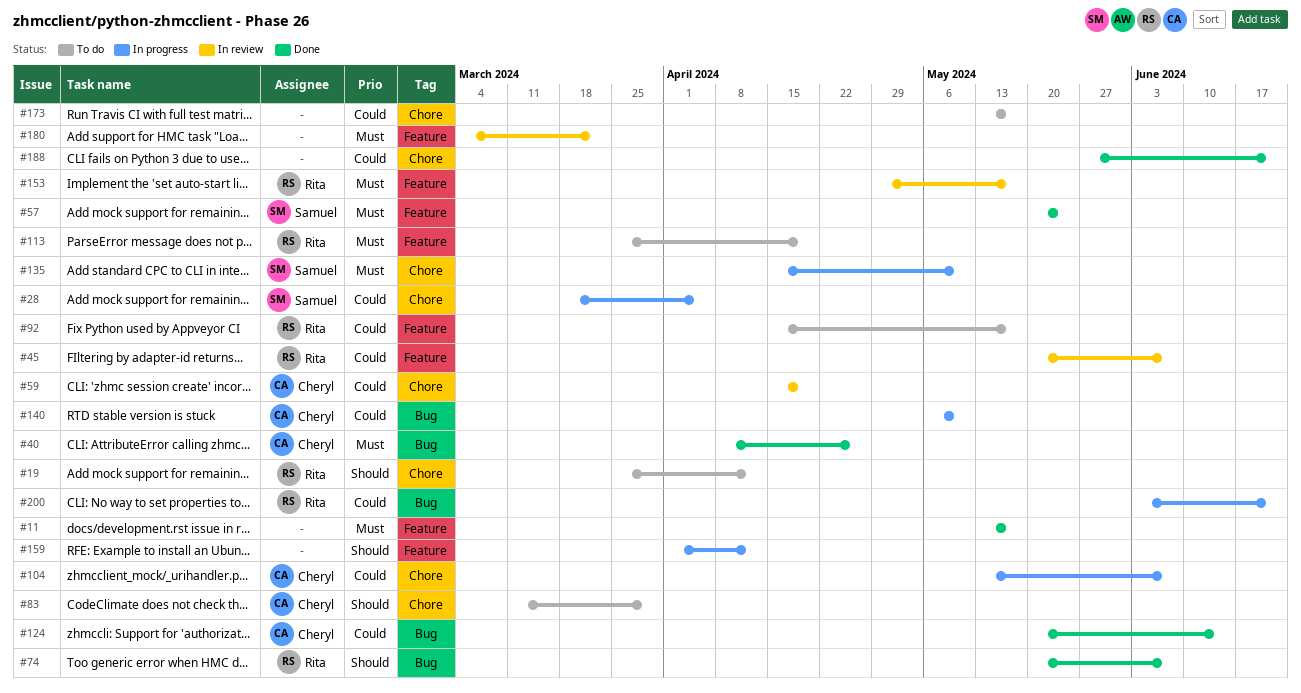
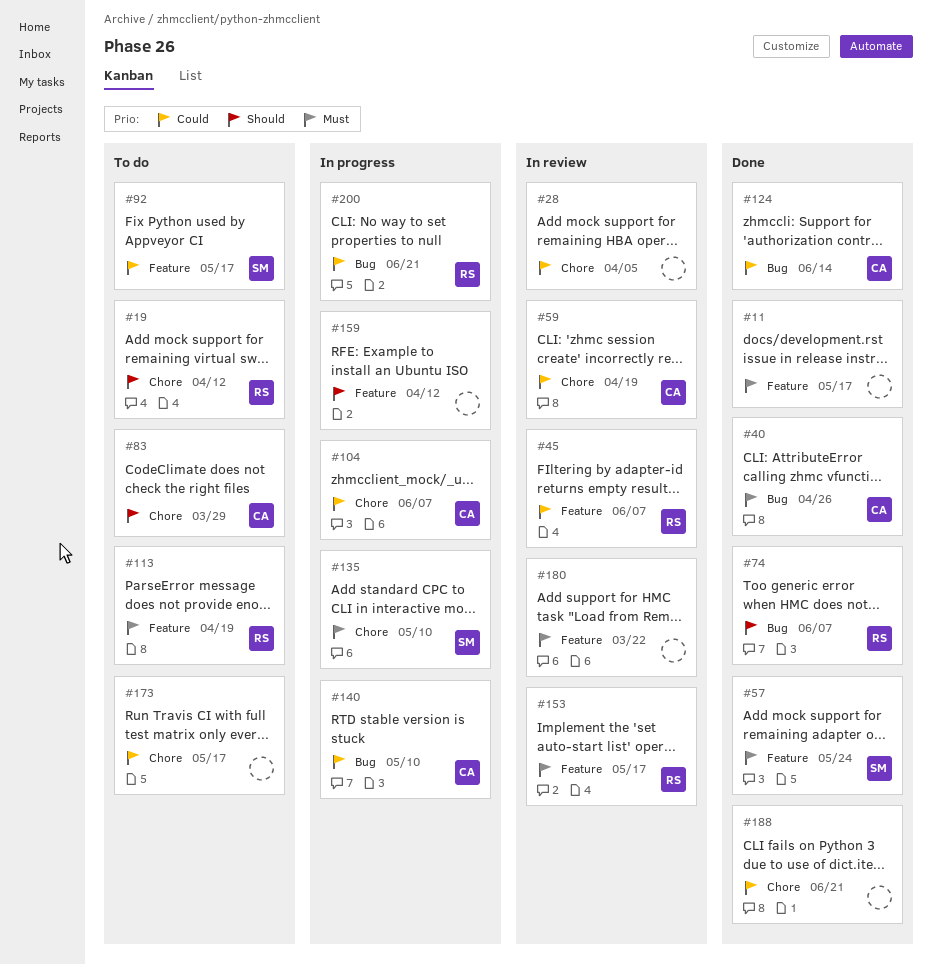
#28, status: In progress -> In review
#28, owner: Samuel -> none
#92, owner: Rita -> Samuel

